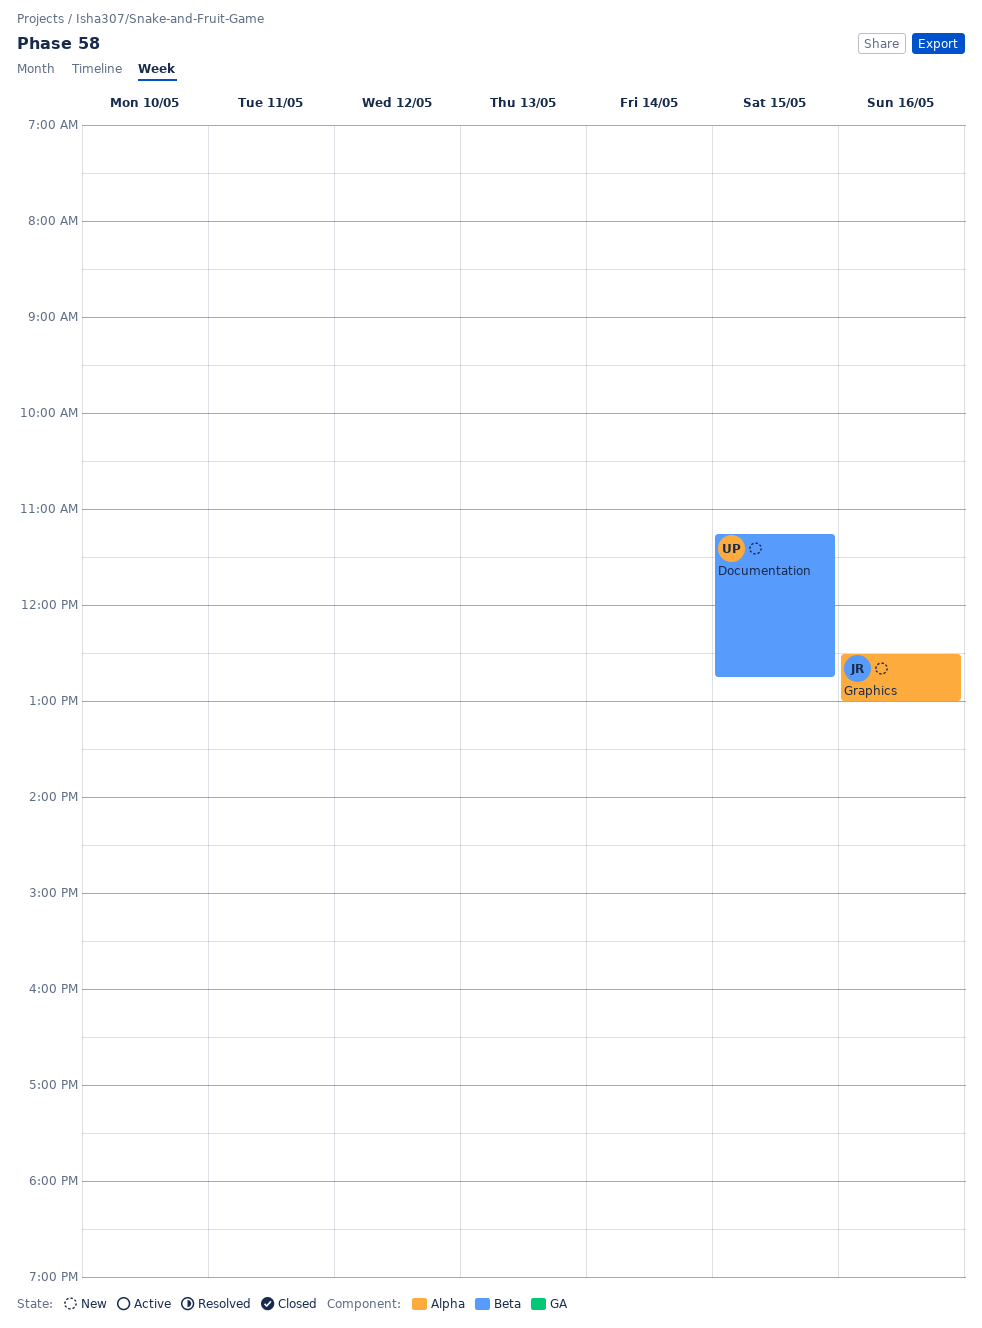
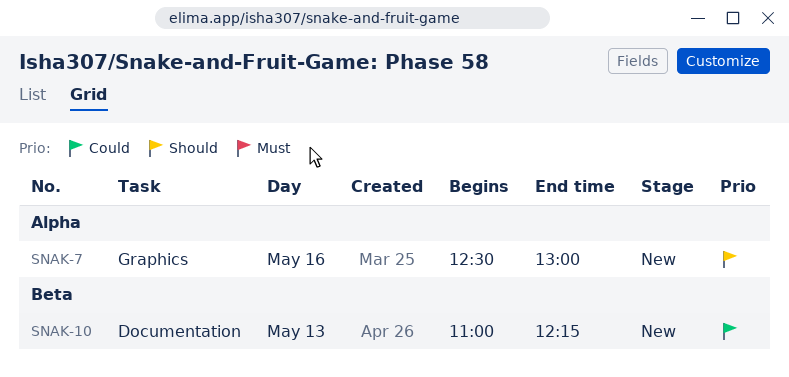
Documentation, day: May 15 -> May 13
Documentation, begins: 11:15 -> 11:00
Documentation, ends: 12:45 -> 12:15

